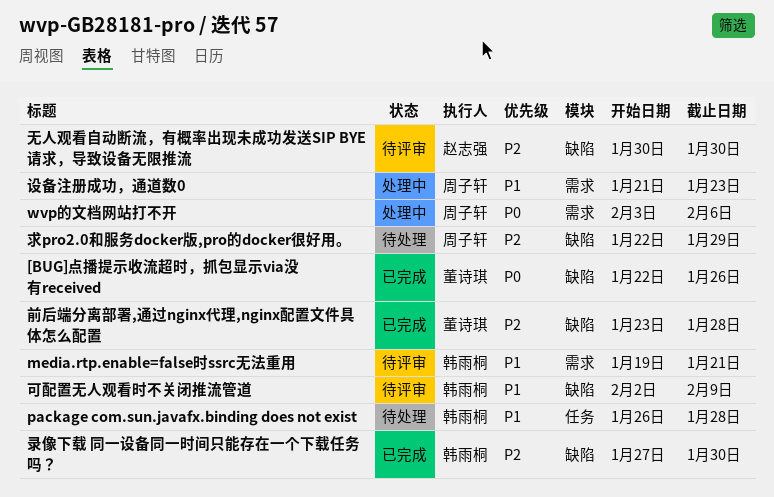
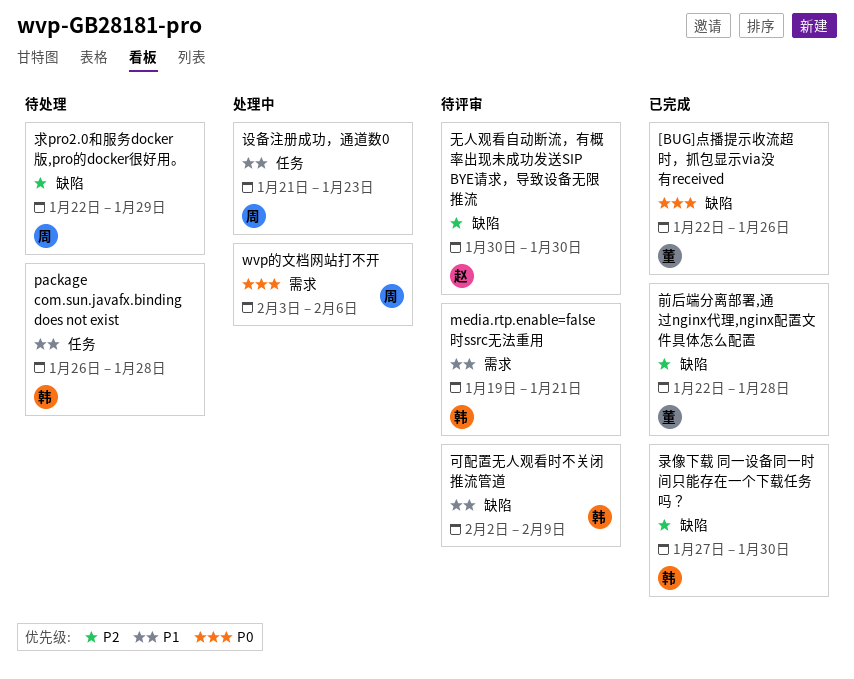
前后端分离部署,通过nginx代理,nginx配置文件具体怎么配置, start: Jan 23 -> Jan 22
设备注册成功，通道数0, label: 需求 -> 任务

